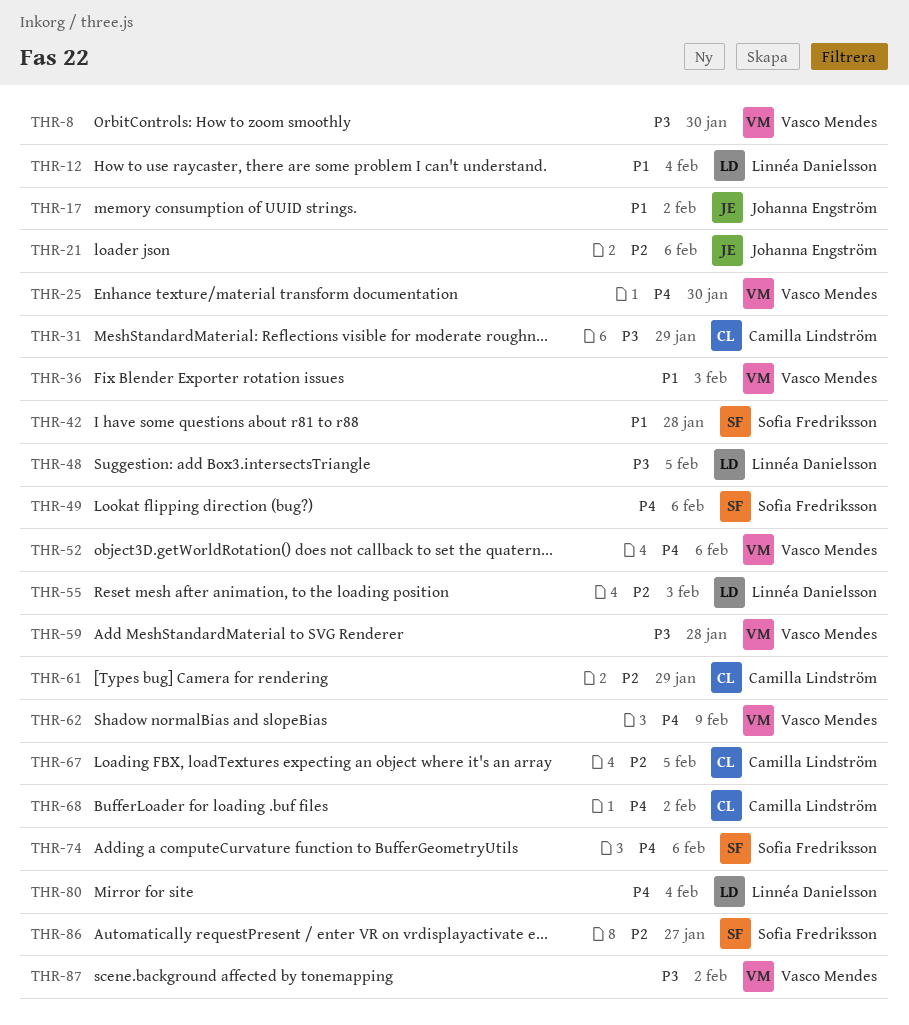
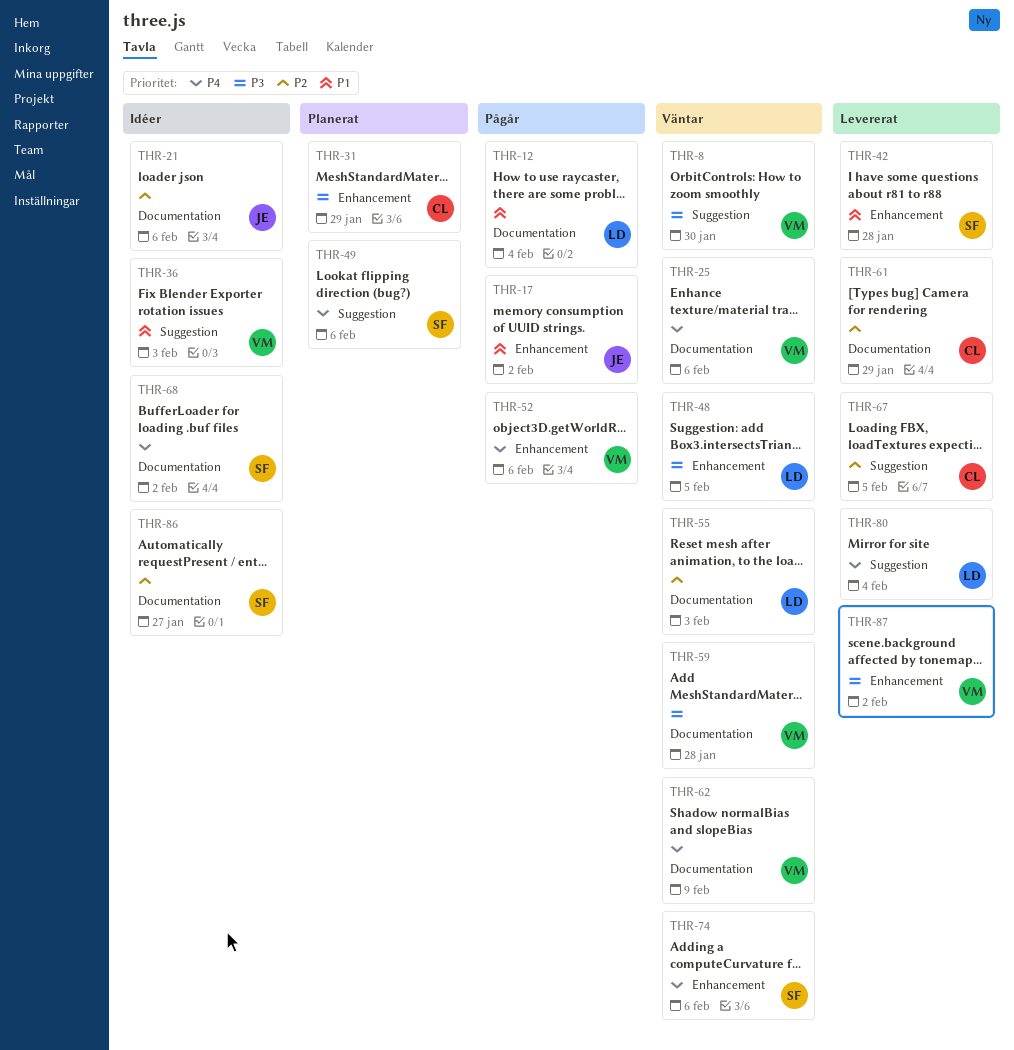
THR-25, due: Jan 30 -> Feb 6
THR-68, owner: Camilla Lindström -> Sofia Fredriksson

